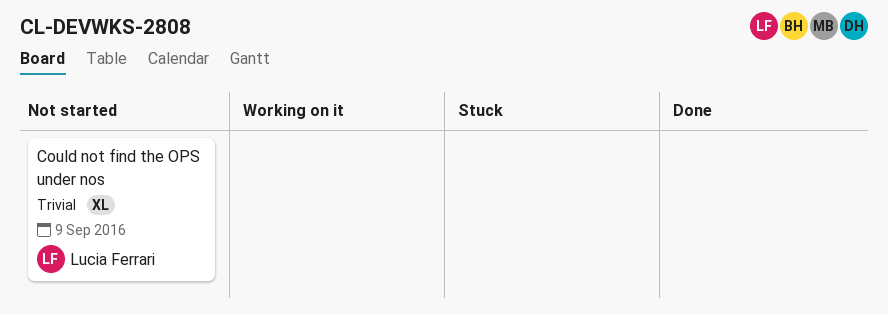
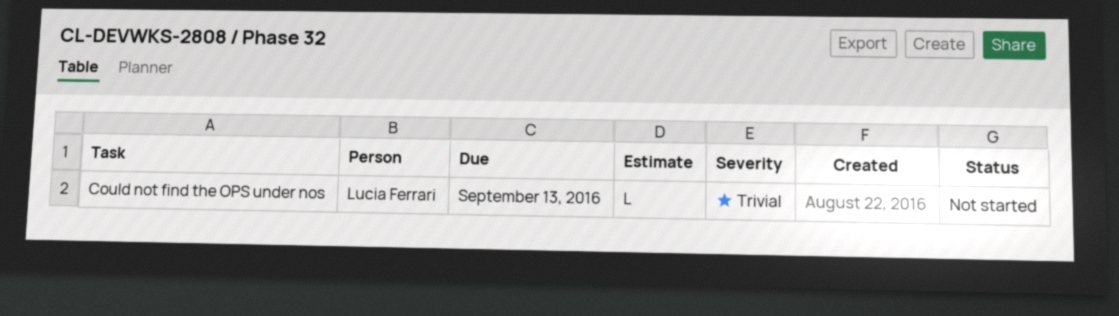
Could not find the OPS under nos, estimate: XL -> L
Could not find the OPS under nos, due: Sep 9 -> Sep 13

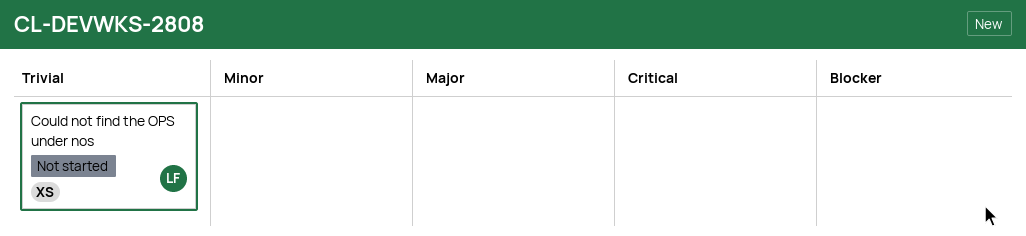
Could not find the OPS under nos, estimate: L -> XS

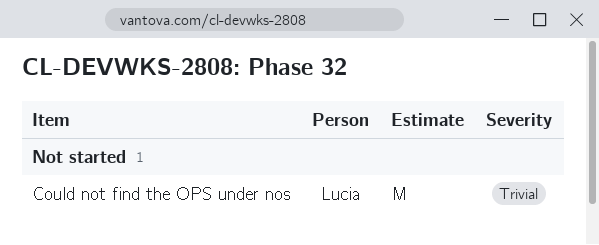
Could not find the OPS under nos, estimate: XS -> M

